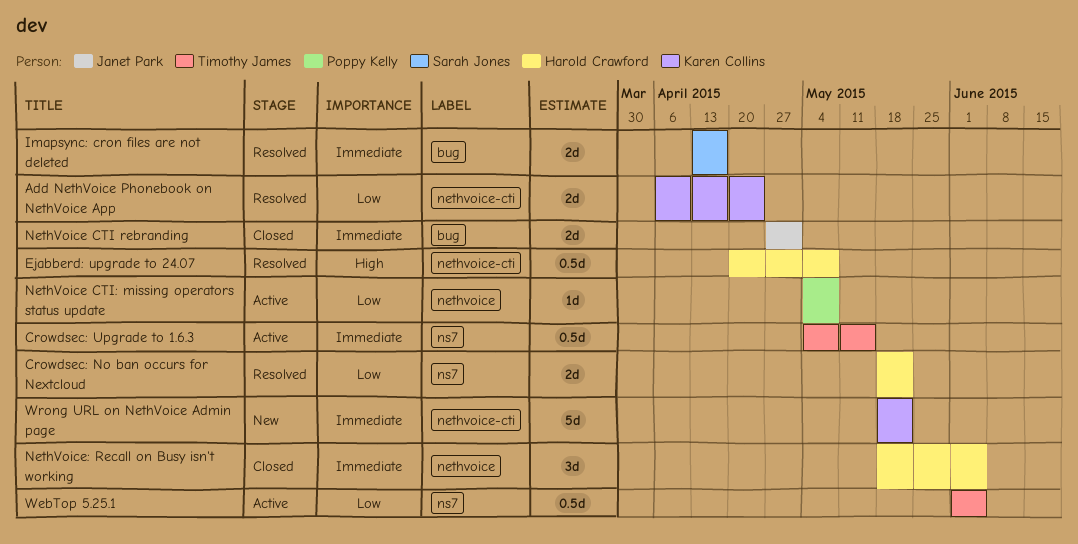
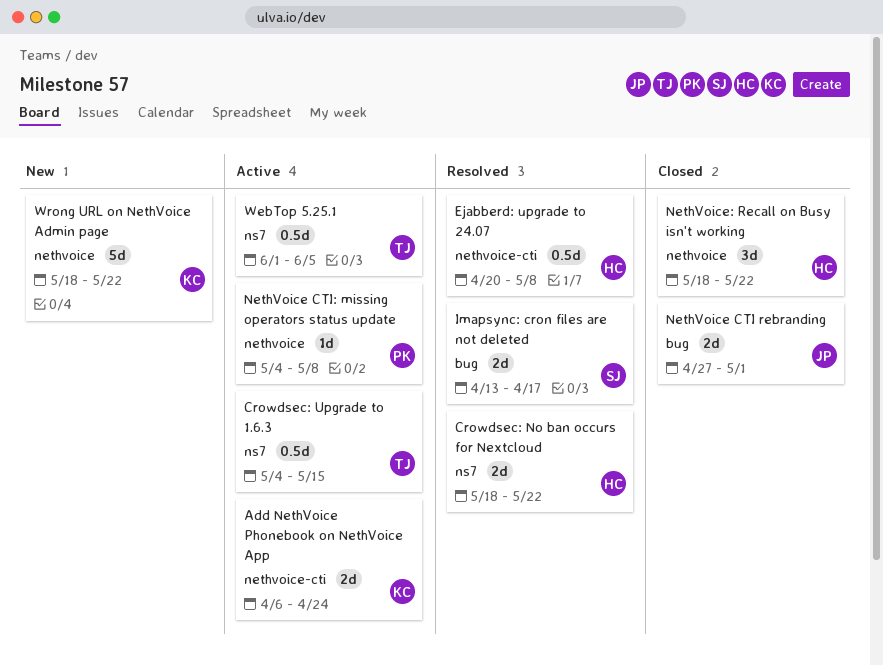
Add NethVoice Phonebook on NethVoice App, status: Resolved -> Active
NethVoice: Recall on Busy isn't working, due: Jun 5 -> May 22
Wrong URL on NethVoice Admin page, label: nethvoice-cti -> nethvoice

